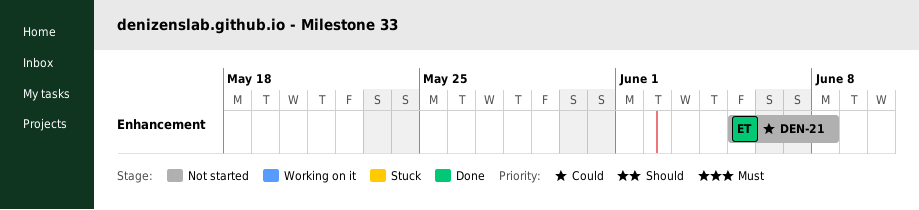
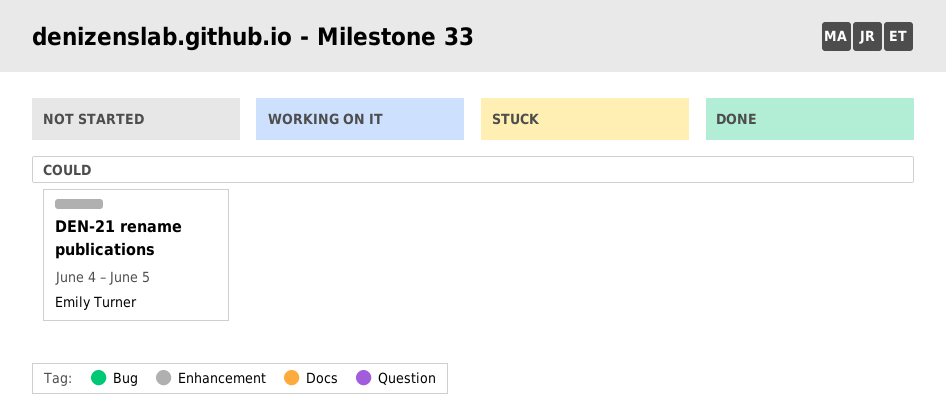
DEN-21, start: Jun 5 -> Jun 4
DEN-21, due: Jun 8 -> Jun 5

